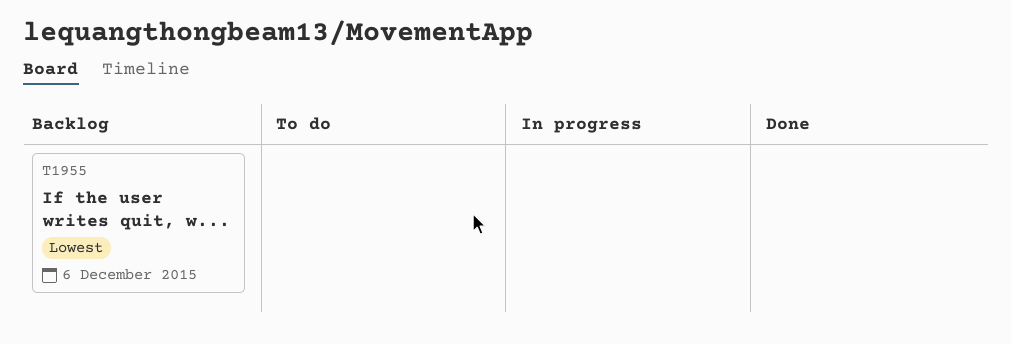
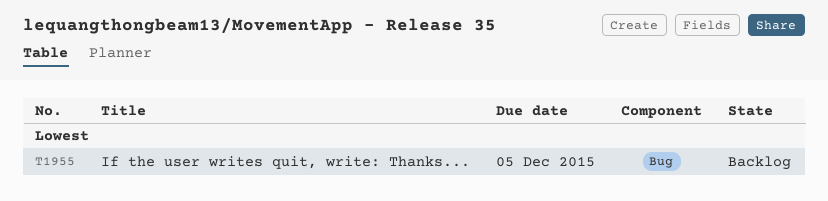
T1955, due: Dec 6 -> Dec 5

